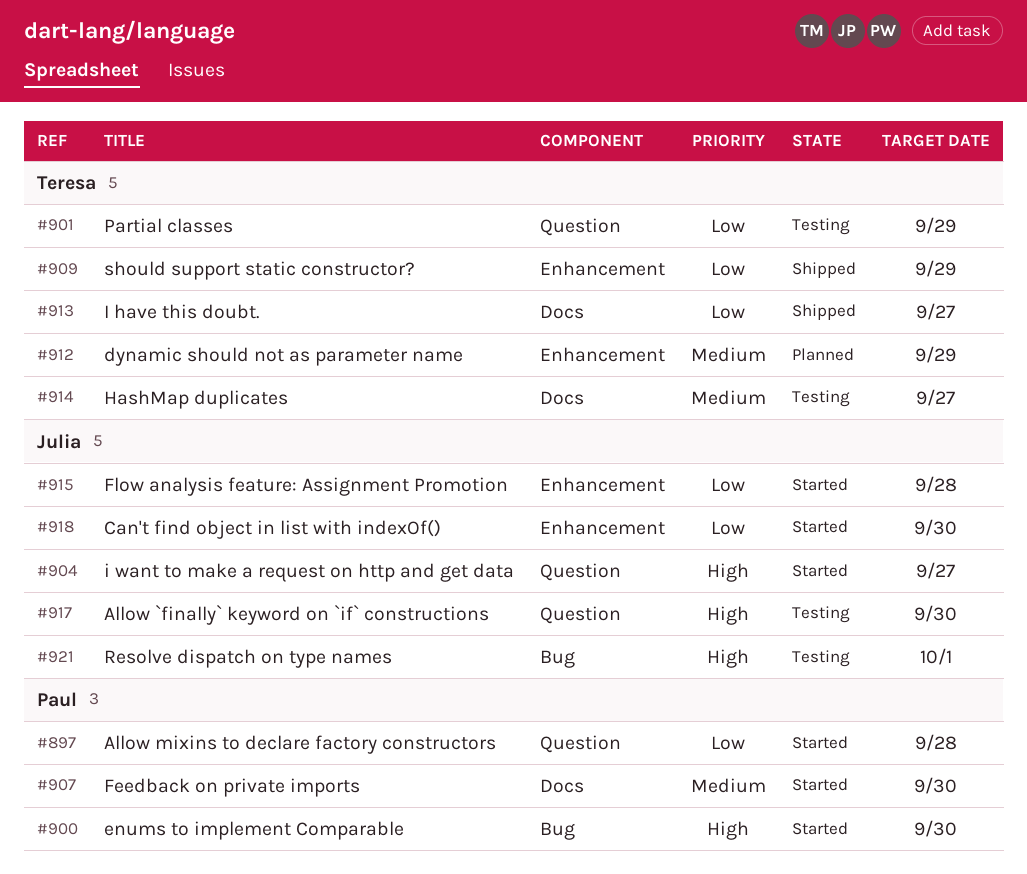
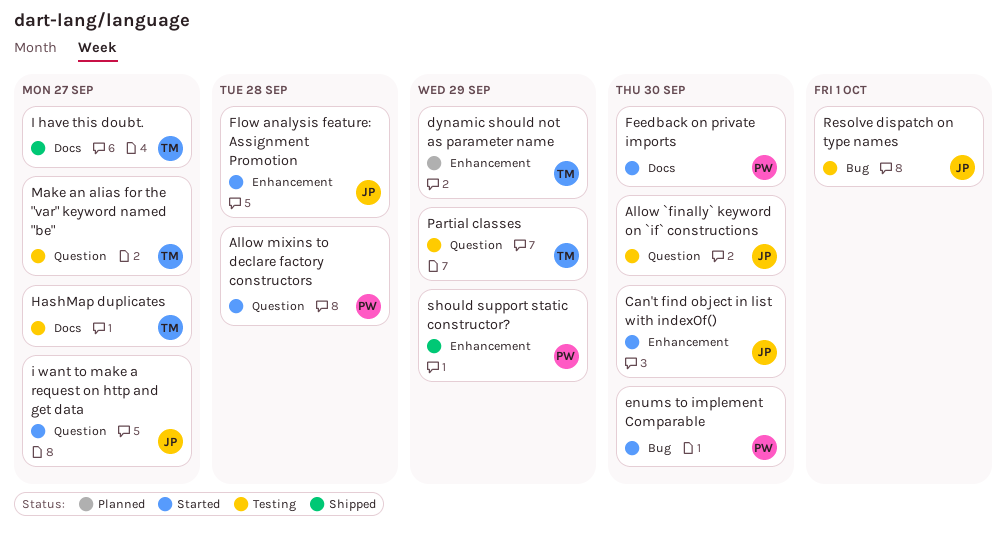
Make an alias for the "var" keyword named "be": none -> present
should support static constructor?, owner: Teresa -> Paul

